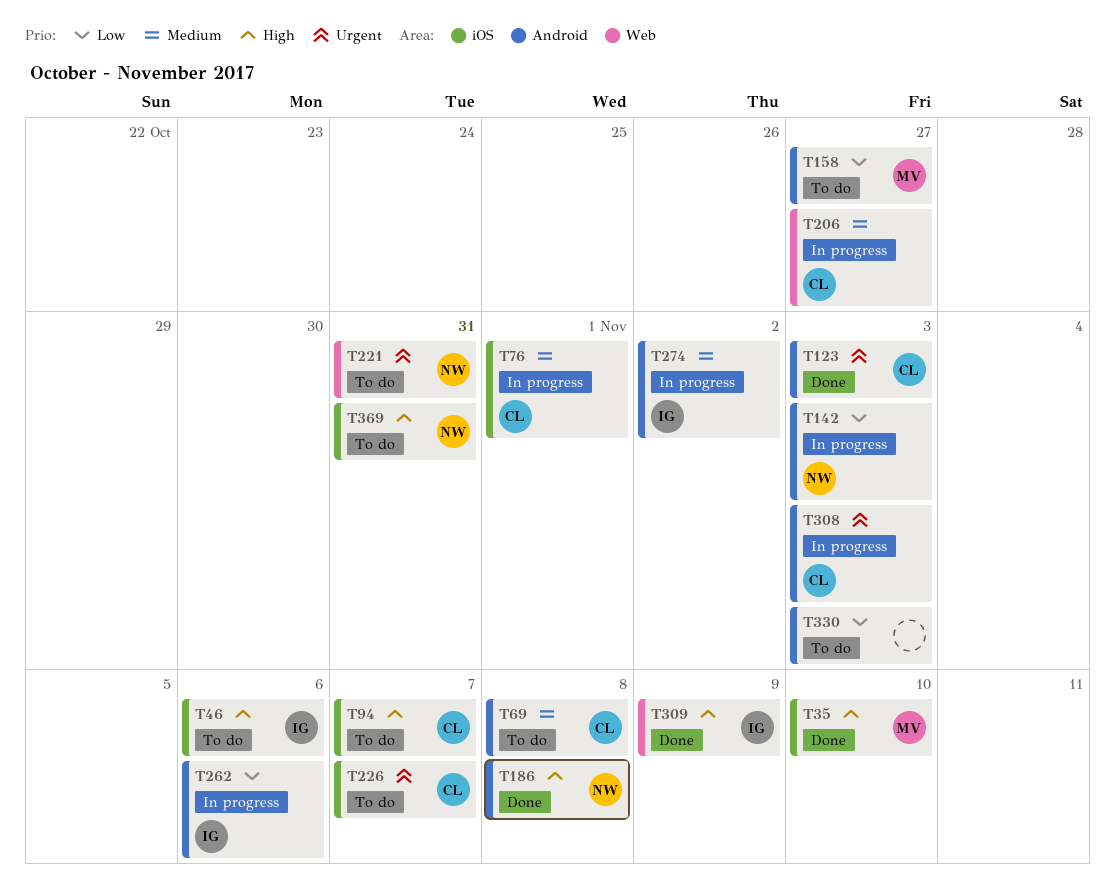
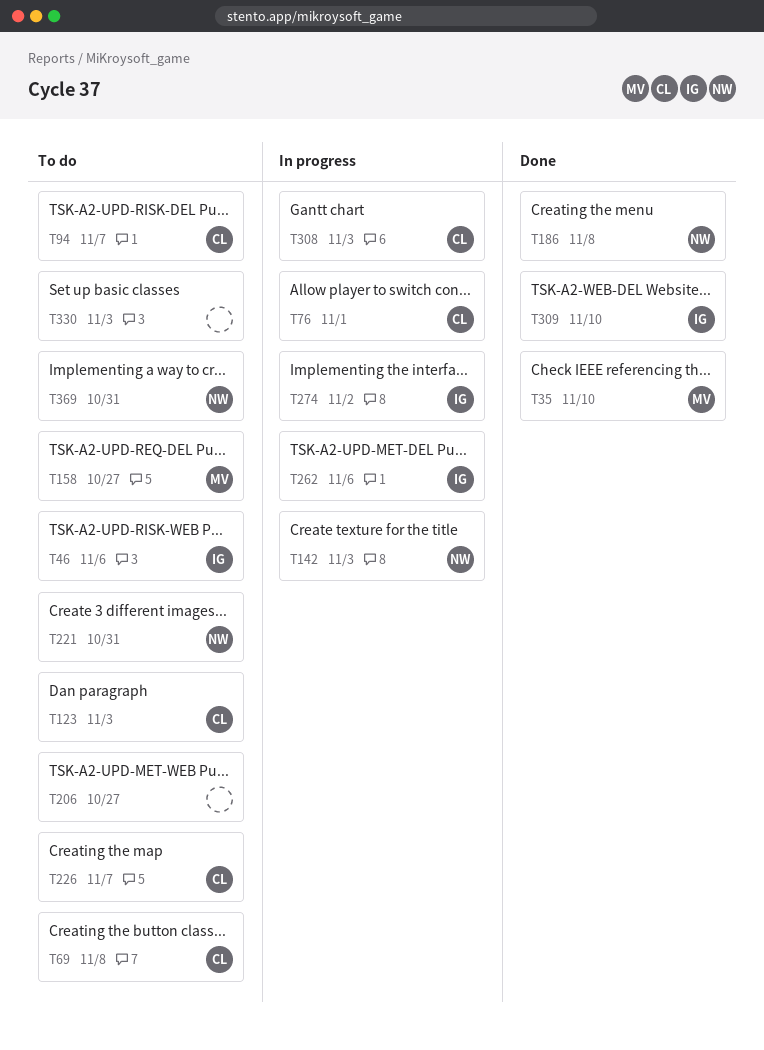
T123, status: Done -> To do
T206, status: In progress -> To do
T206, owner: CL -> none
T309, due: Nov 9 -> Nov 10

